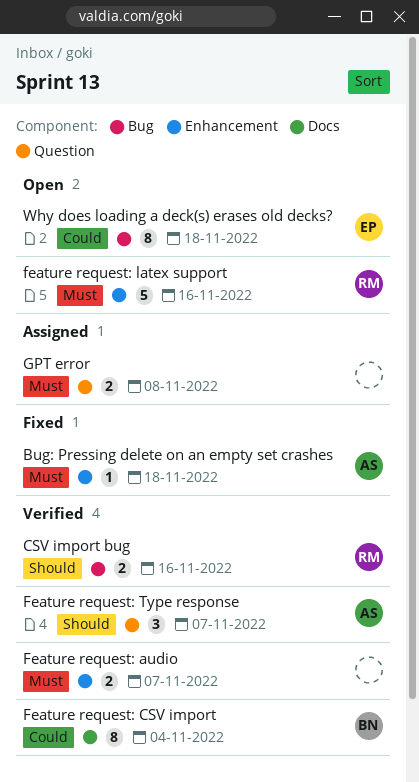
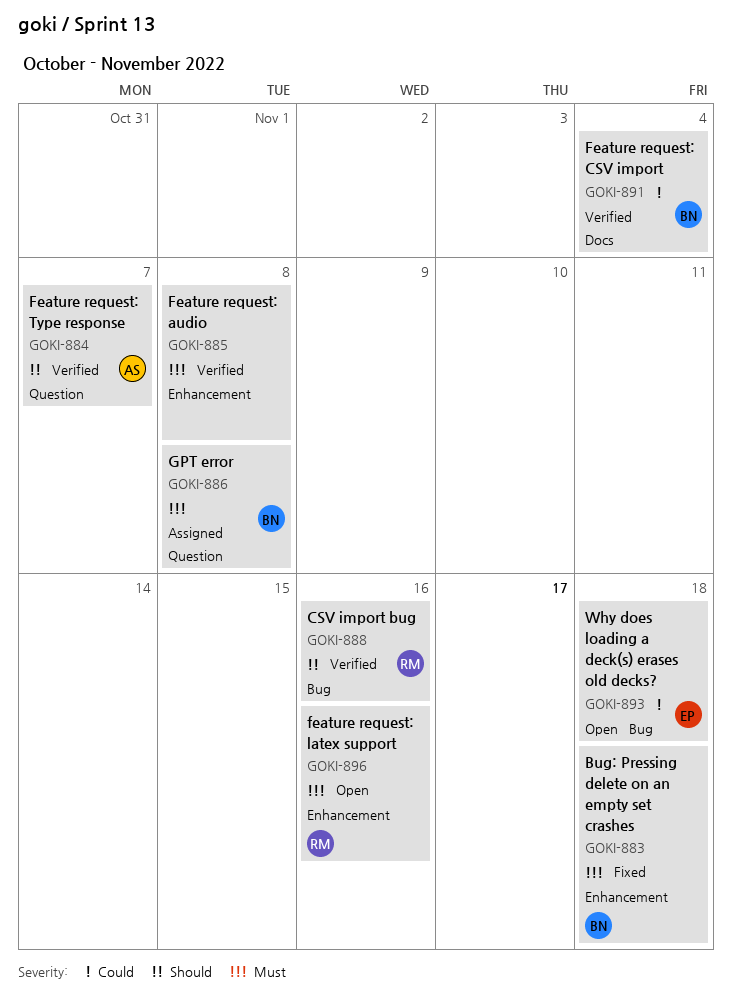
Bug: Pressing delete on an empty set crashes, owner: AS -> BN
Feature request: audio, due: Nov 7 -> Nov 8
GPT error, owner: none -> BN

